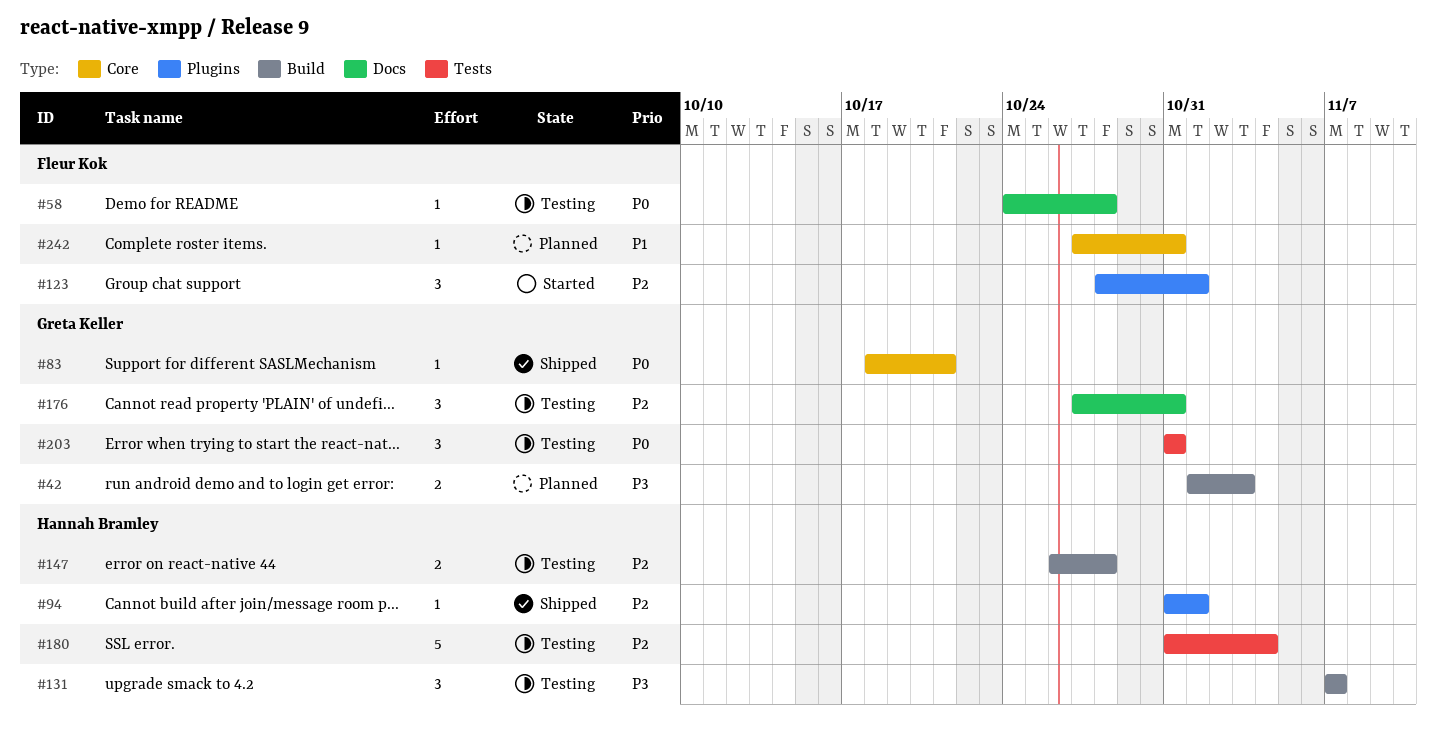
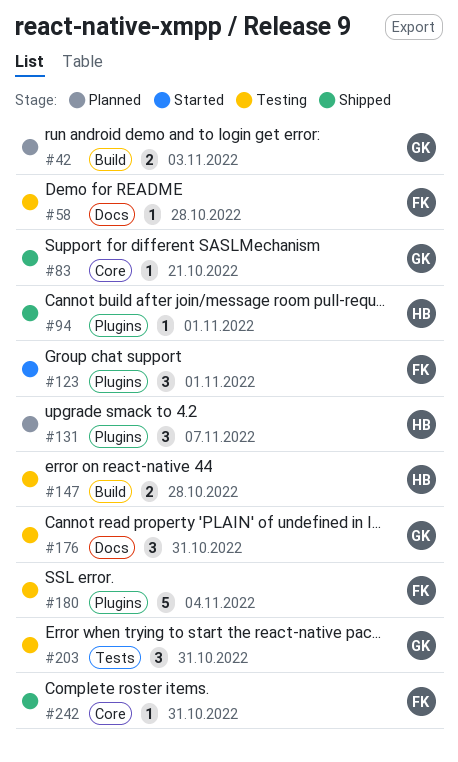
#131, status: Testing -> Planned
#131, label: Build -> Plugins
#180, owner: Hannah Bramley -> Fleur Kok
#180, label: Tests -> Plugins
#242, status: Planned -> Shipped

